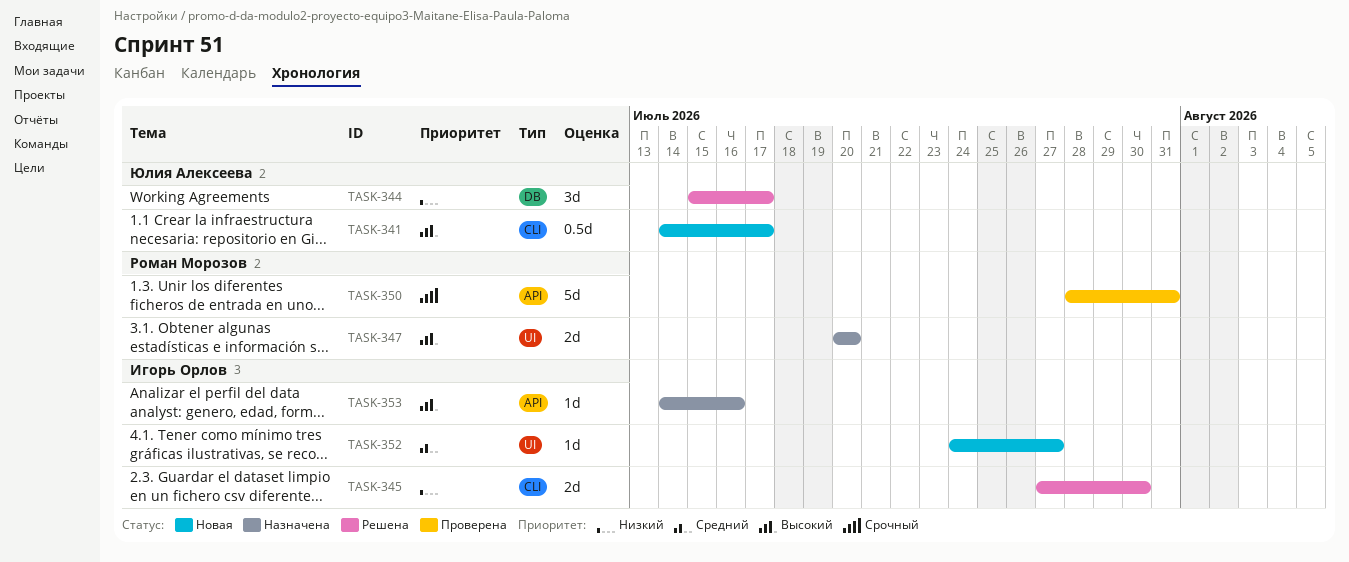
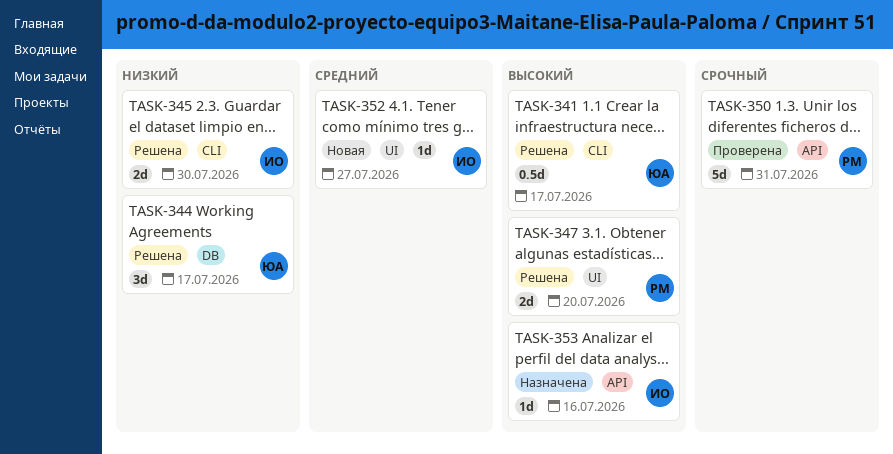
TASK-341, status: Новая -> Решена
TASK-347, status: Назначена -> Решена

